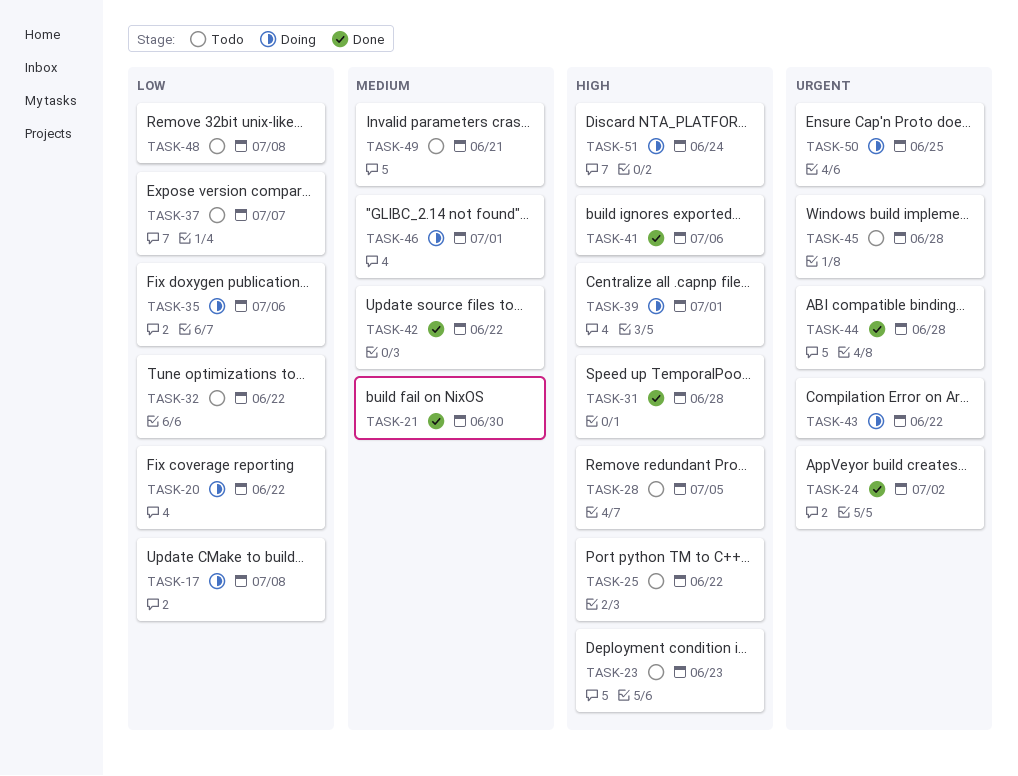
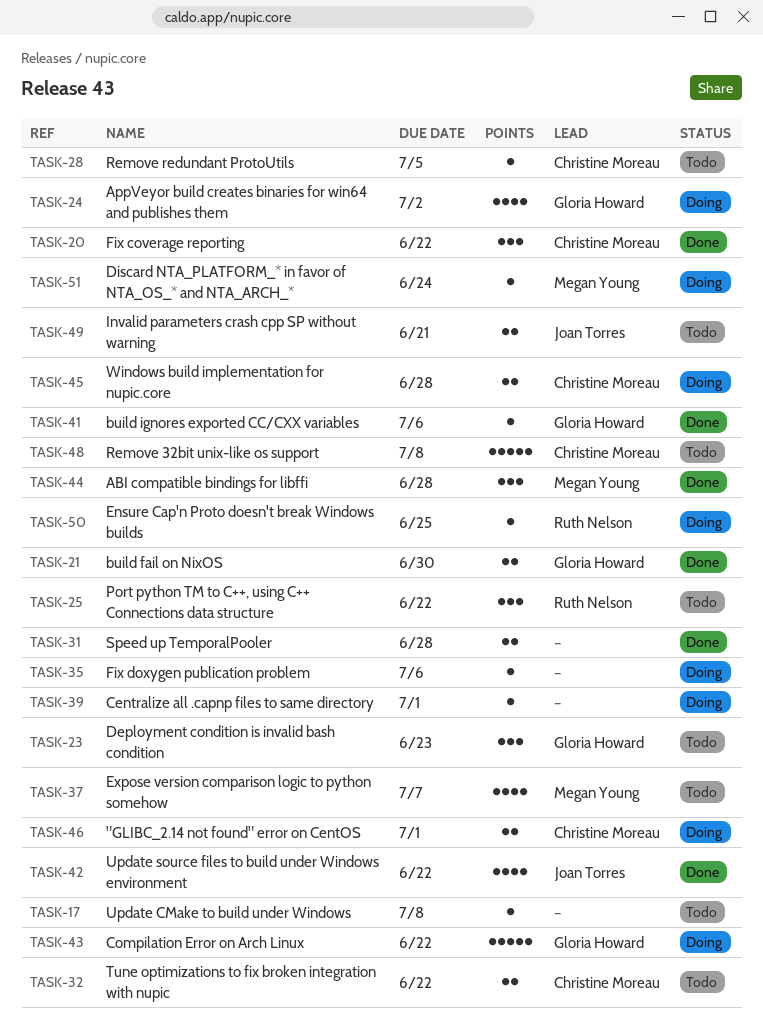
TASK-17, status: Doing -> Todo
TASK-20, status: Doing -> Done
TASK-24, status: Done -> Doing
TASK-45, status: Todo -> Doing

